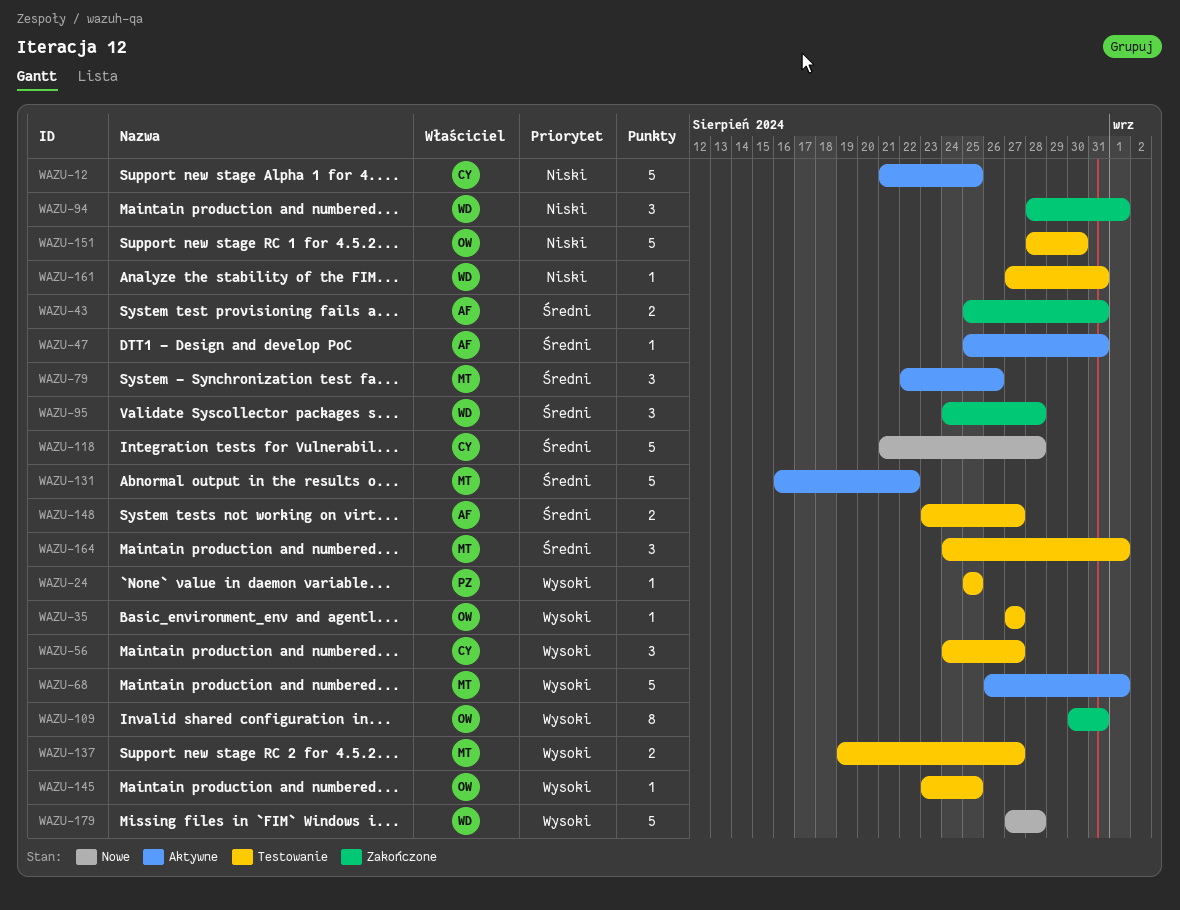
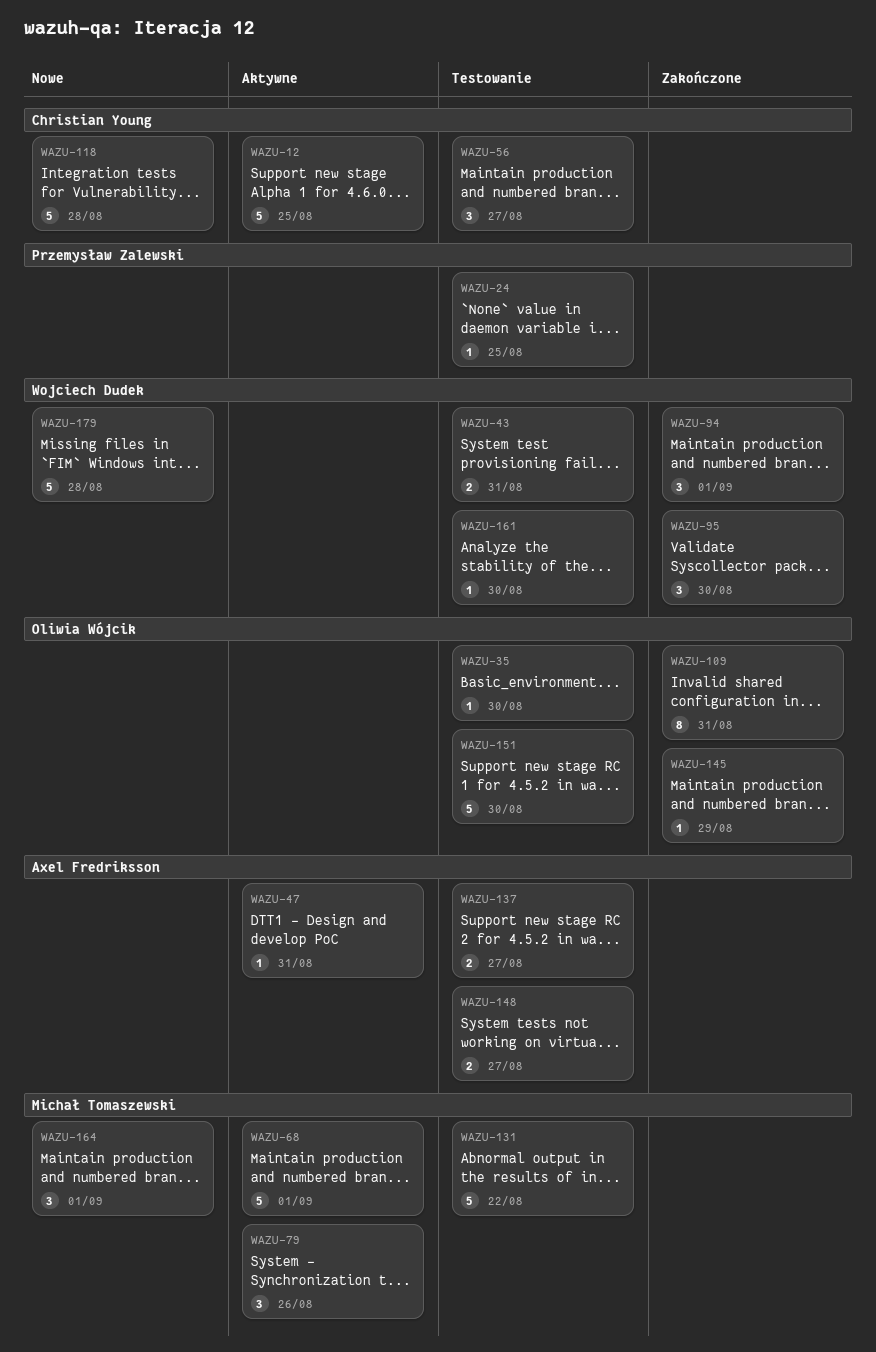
WAZU-35, due: Aug 27 -> Aug 30
WAZU-43, status: Zakończone -> Testowanie
WAZU-43, owner: Axel Fredriksson -> Wojciech Dudek
WAZU-95, due: Aug 28 -> Aug 30
WAZU-131, status: Aktywne -> Testowanie
WAZU-137, owner: Michał Tomaszewski -> Axel Fredriksson
WAZU-145, status: Testowanie -> Zakończone
WAZU-145, due: Aug 25 -> Aug 29
WAZU-161, due: Aug 31 -> Aug 30
WAZU-164, status: Testowanie -> Nowe

